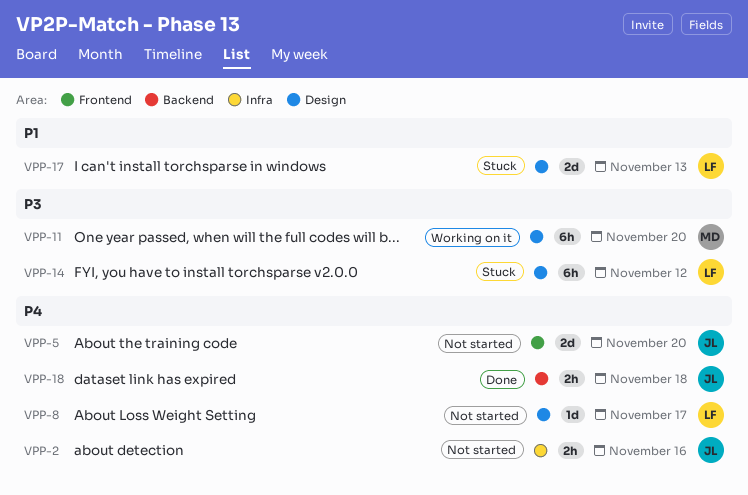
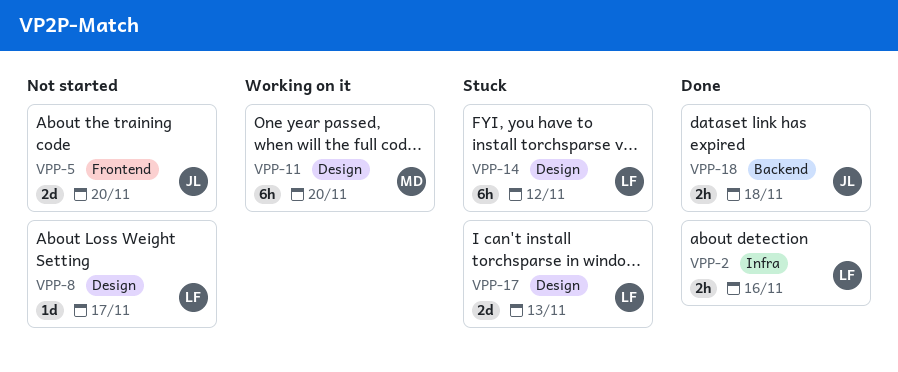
VPP-2, status: Not started -> Done
VPP-2, owner: JL -> LF

